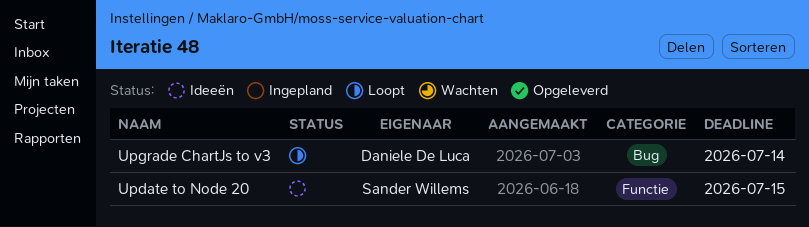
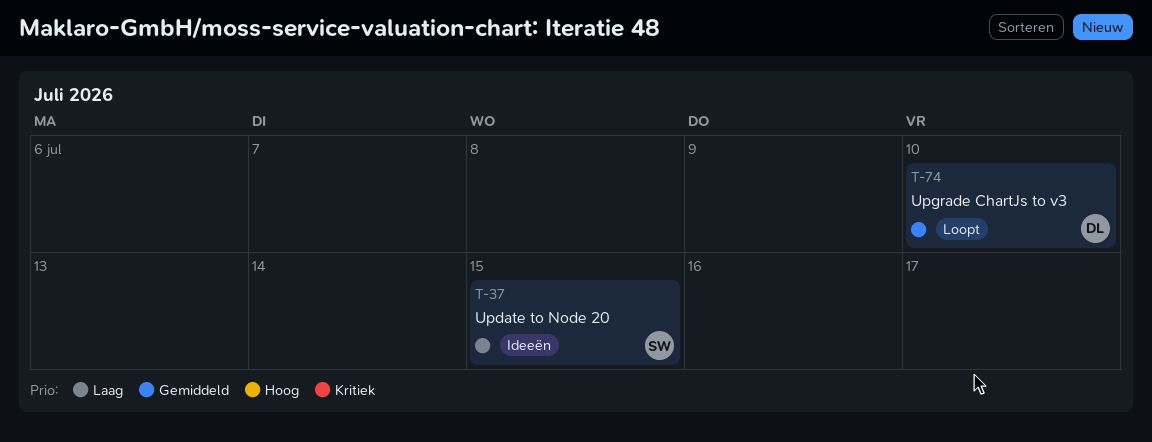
Upgrade ChartJs to v3, due: Jul 14 -> Jul 10

